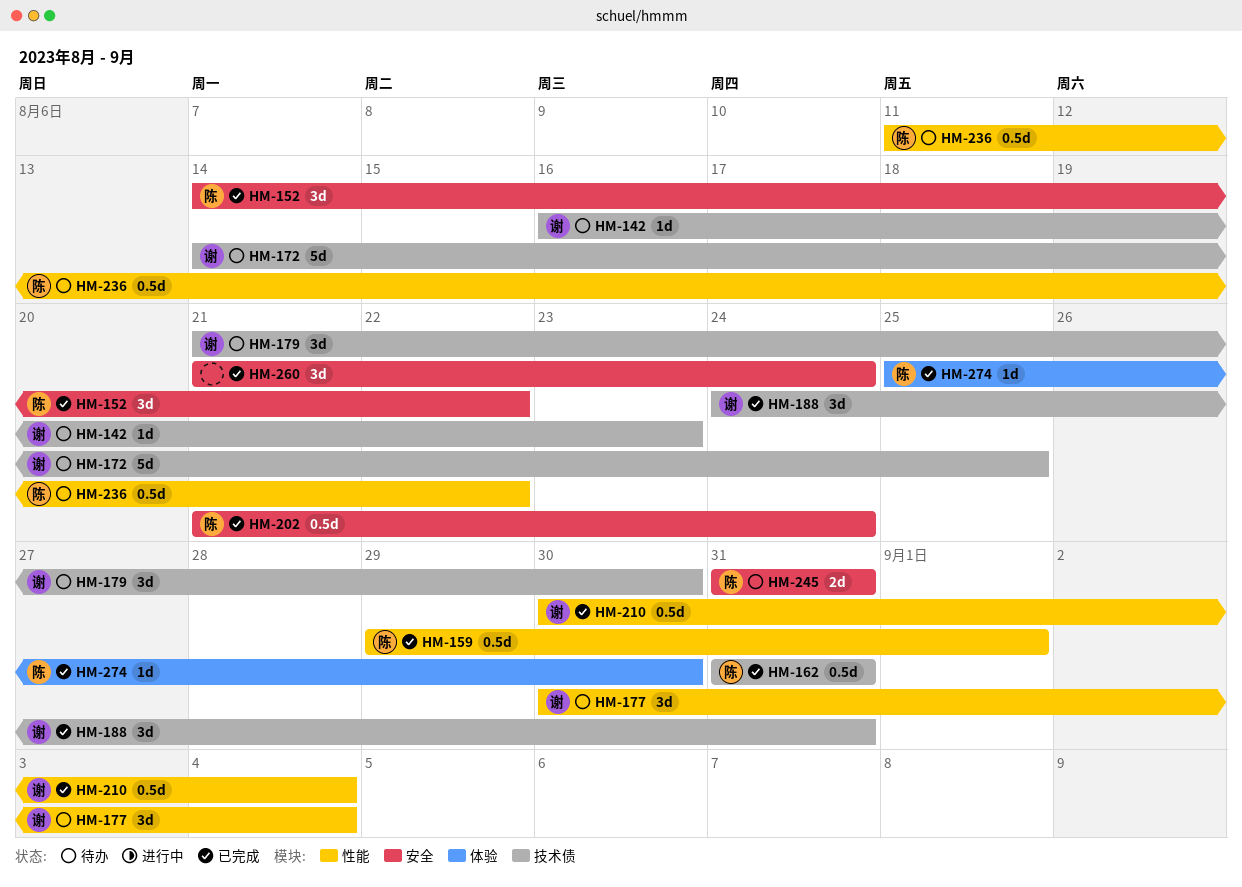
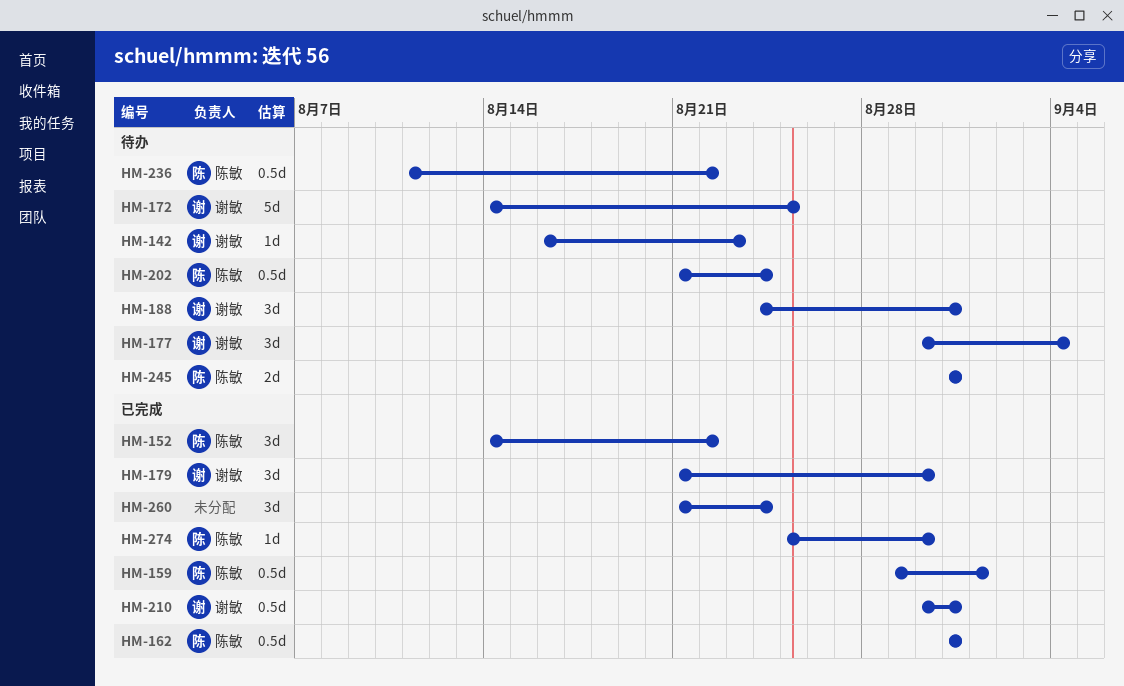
HM-179, status: 待办 -> 已完成
HM-188, status: 已完成 -> 待办
HM-202, status: 已完成 -> 待办
HM-210, due: Sep 4 -> Aug 31

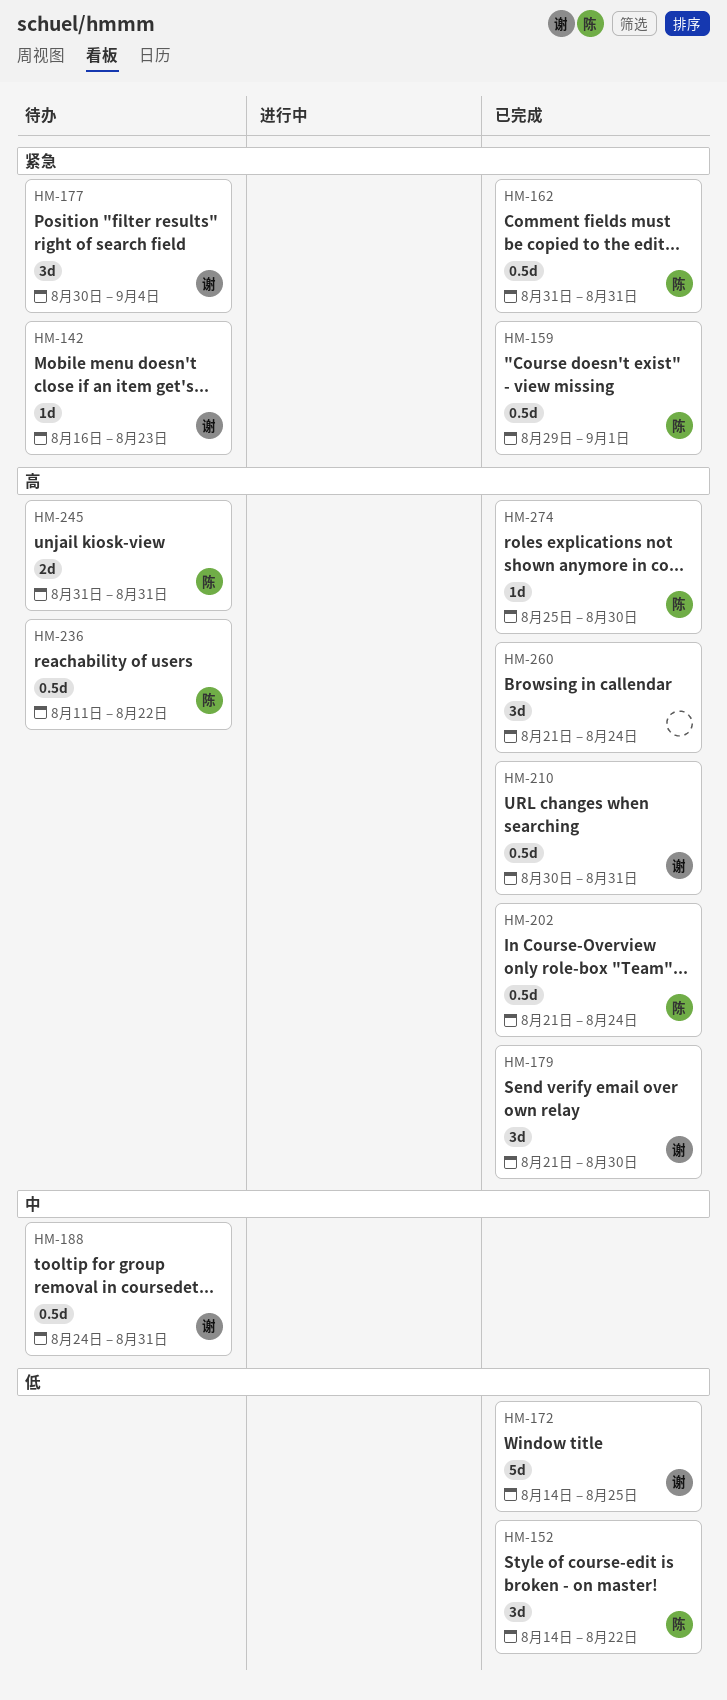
HM-172, status: 待办 -> 已完成
HM-188, estimate: 3d -> 0.5d
HM-202, status: 待办 -> 已完成

